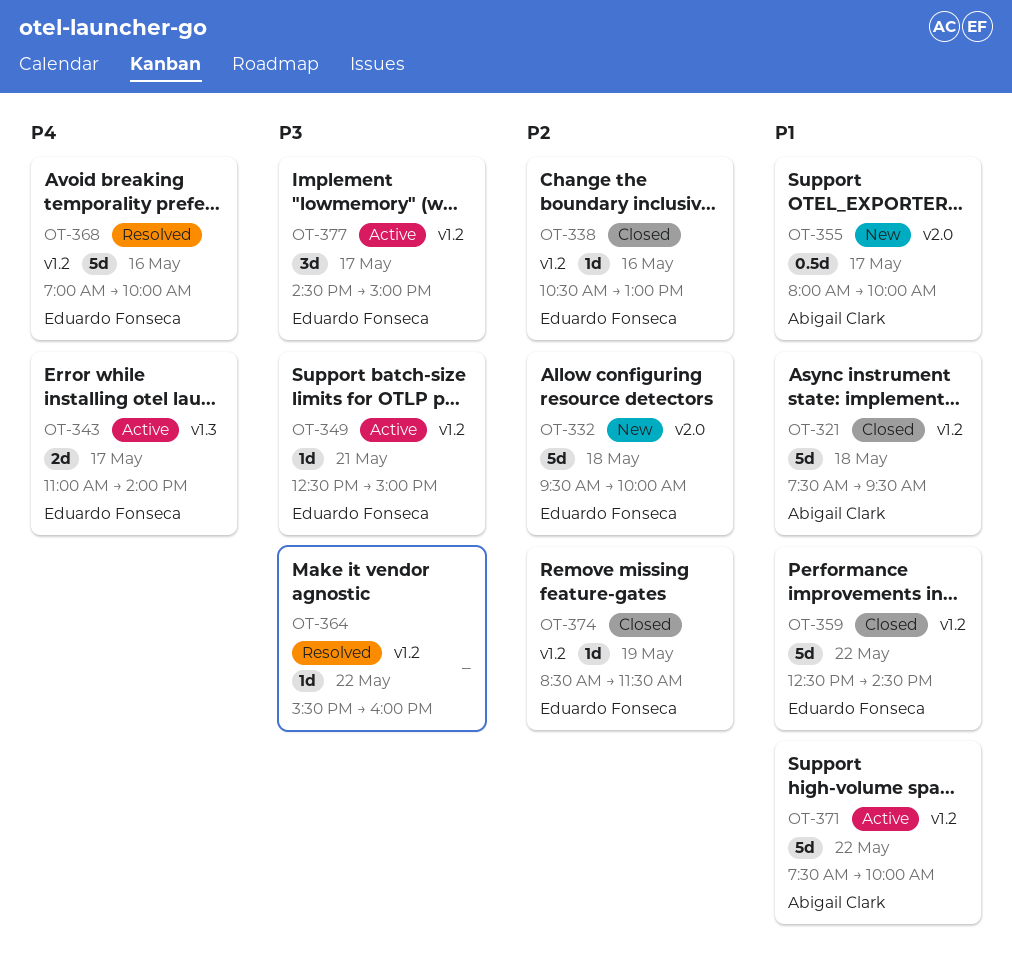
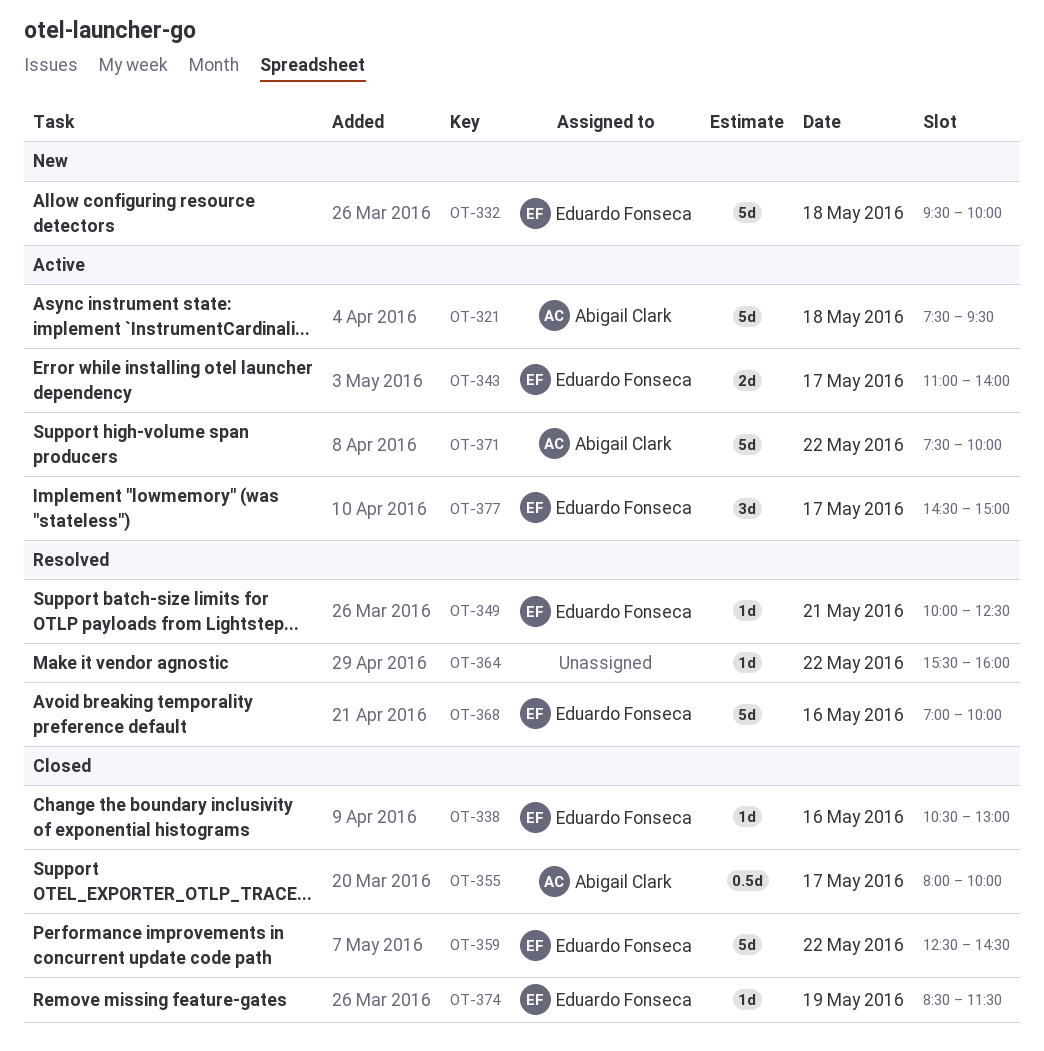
OT-321, status: Closed -> Active
OT-349, status: Active -> Resolved
OT-349, begins: 12:30 -> 10:00
OT-349, ends: 15:00 -> 12:30
OT-355, status: New -> Closed

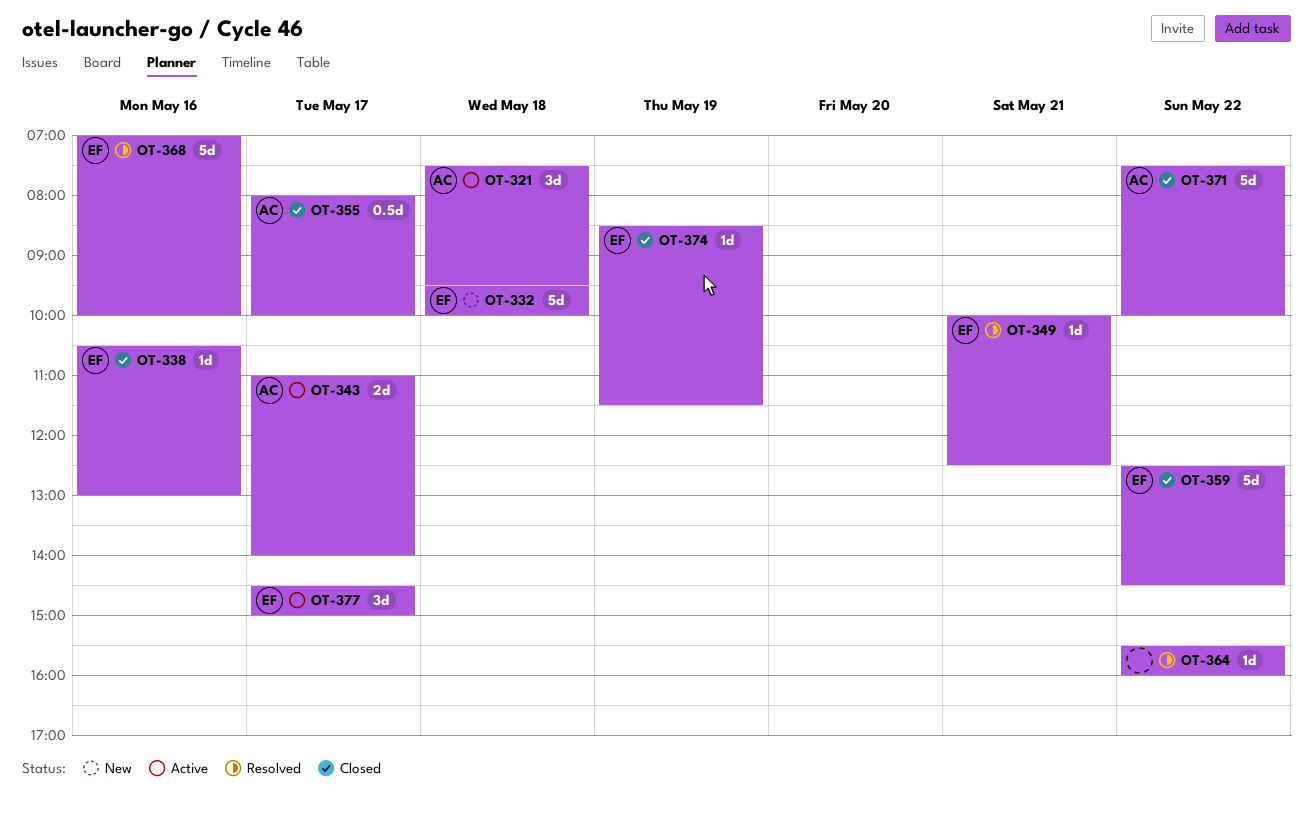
OT-321, estimate: 5d -> 3d
OT-343, owner: Eduardo Fonseca -> Abigail Clark
OT-371, status: Active -> Closed

